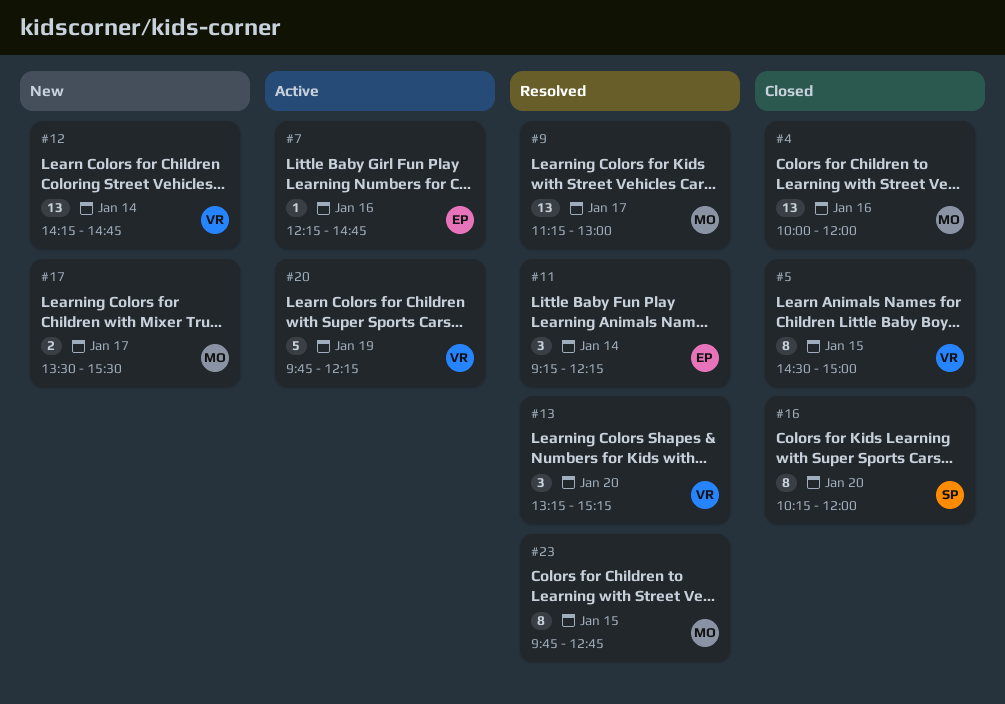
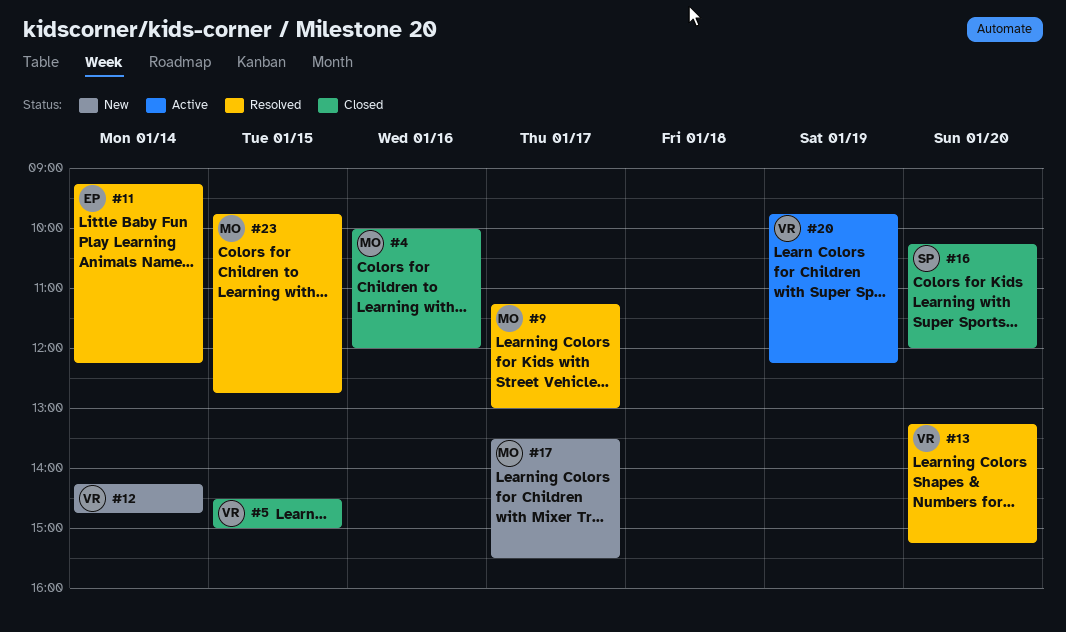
#7: present -> none

